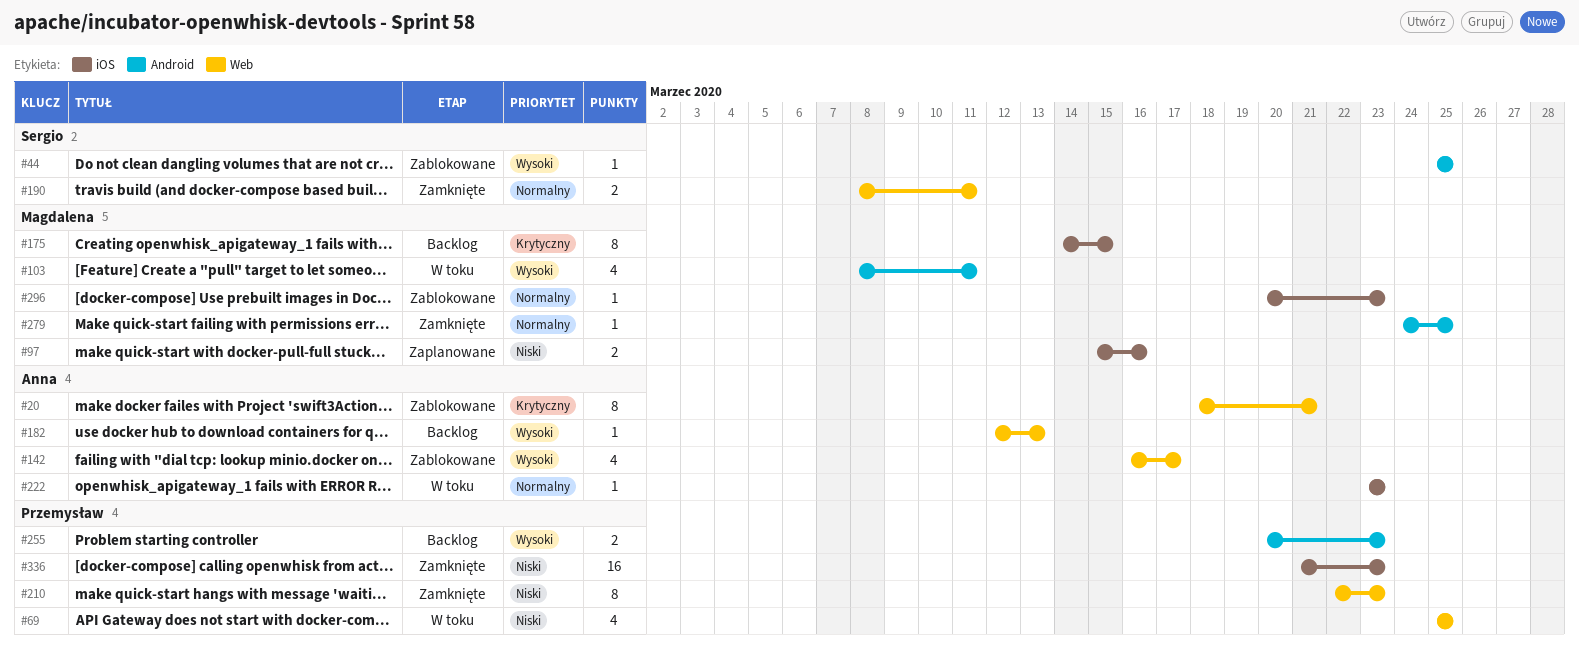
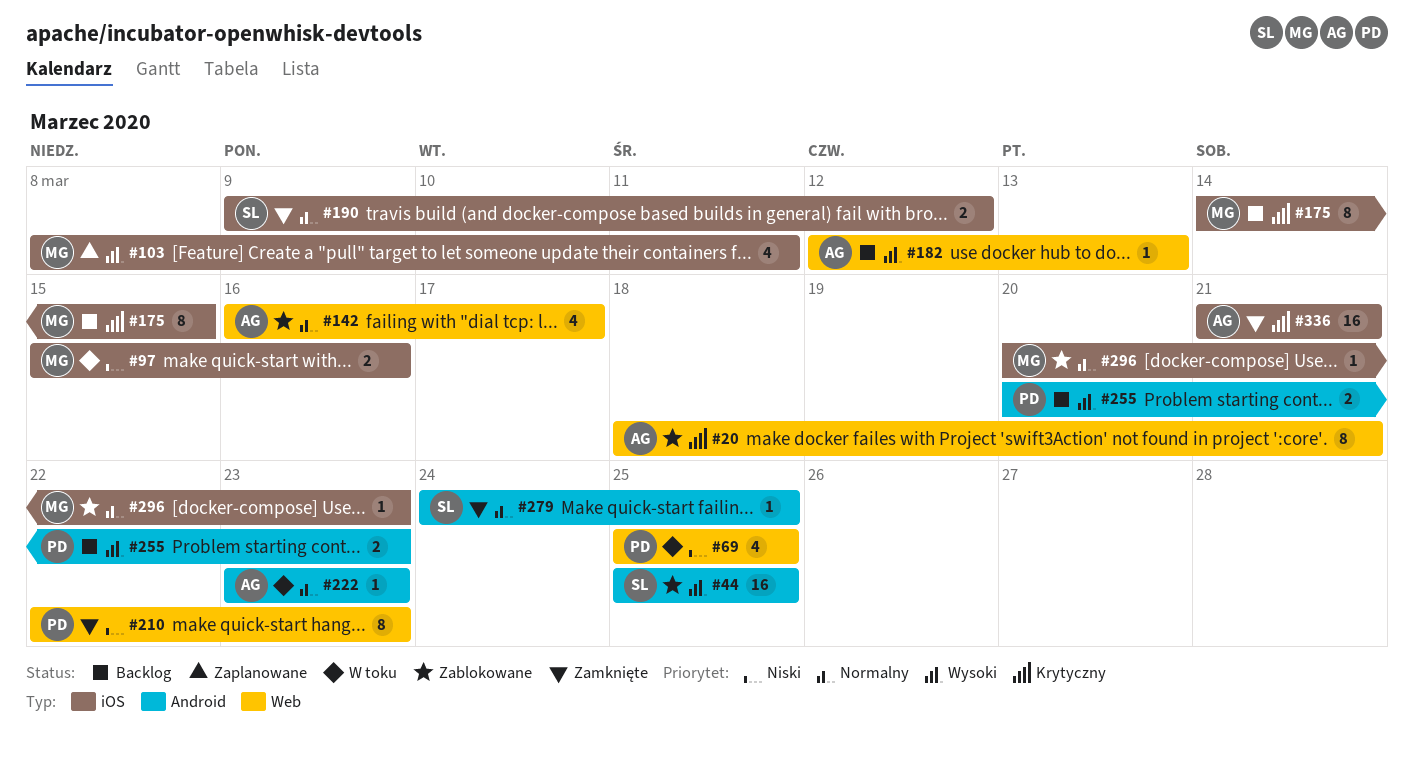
#44, estimate: 1 -> 16
#97, status: Zaplanowane -> W toku
#103, status: W toku -> Zaplanowane
#103, label: Android -> iOS
#142, priority: Wysoki -> Normalny
#190, label: Web -> iOS
#190, start: Mar 8 -> Mar 9
#190, due: Mar 11 -> Mar 12
#222, label: iOS -> Android
#279, owner: Magdalena -> Sergio
#336, owner: Przemysław -> Anna
#336, priority: Niski -> Krytyczny
#336, due: Mar 23 -> Mar 21

